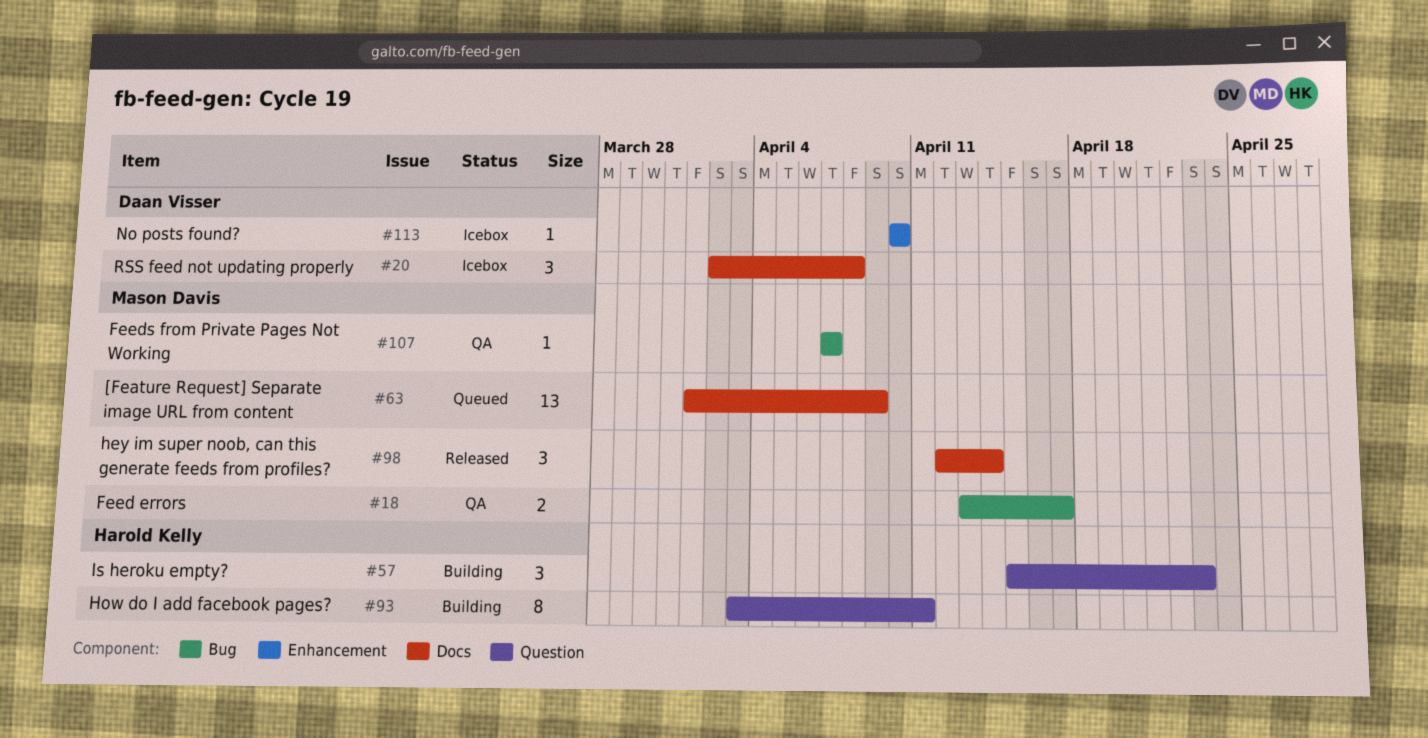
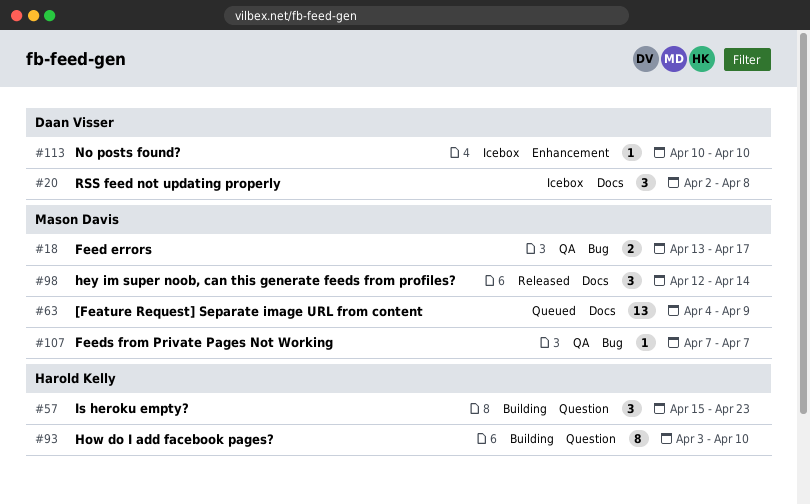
#63, start: Apr 1 -> Apr 4
#93, due: Apr 11 -> Apr 10

